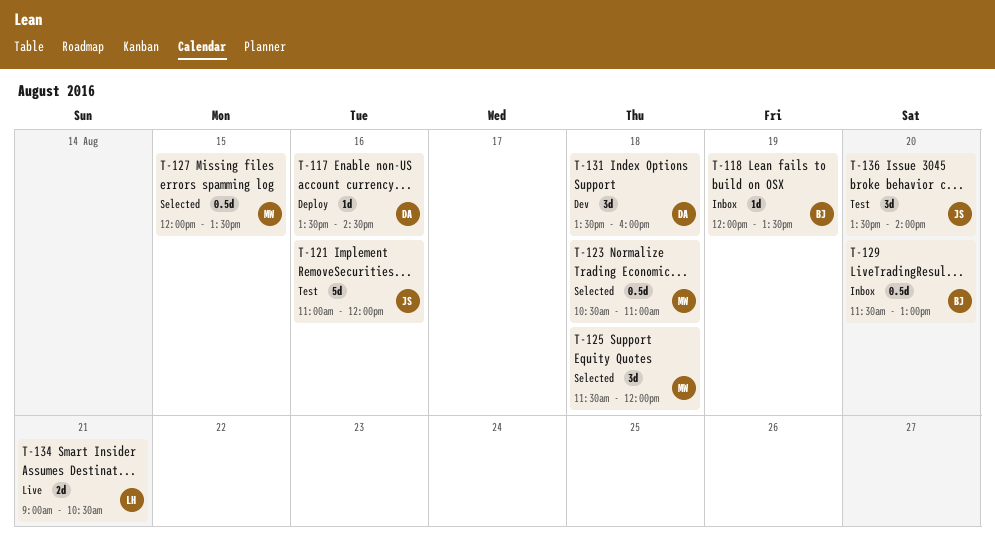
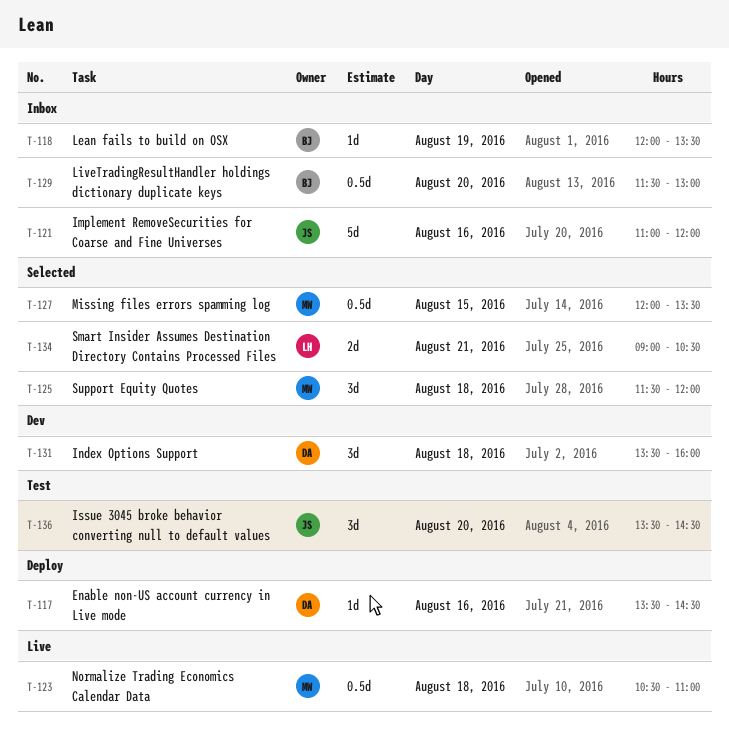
T-121, status: Test -> Inbox
T-123, status: Selected -> Live
T-134, status: Live -> Selected
T-136, ends: 14:00 -> 14:30

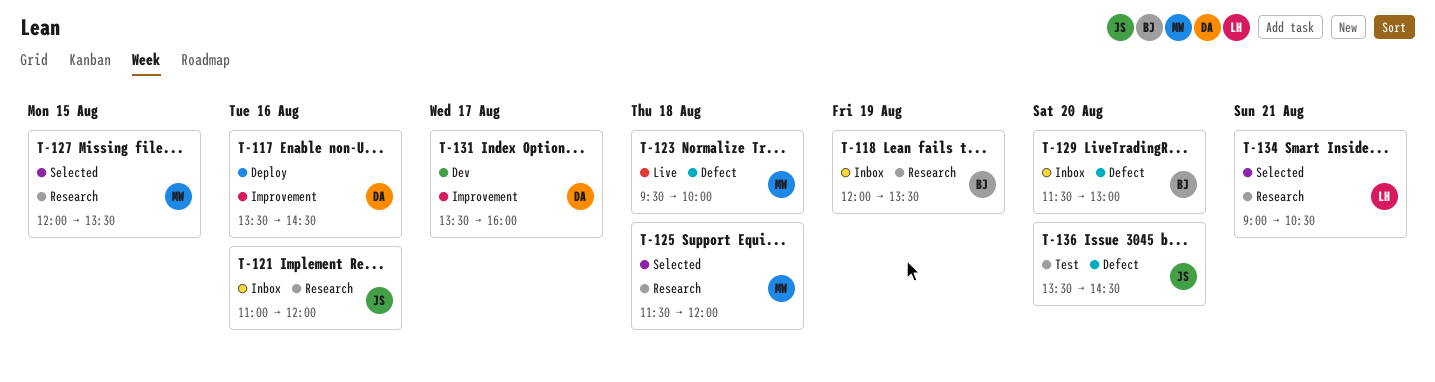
T-123, begins: 10:30 -> 09:30
T-123, ends: 11:00 -> 10:00
T-131, day: Aug 18 -> Aug 17

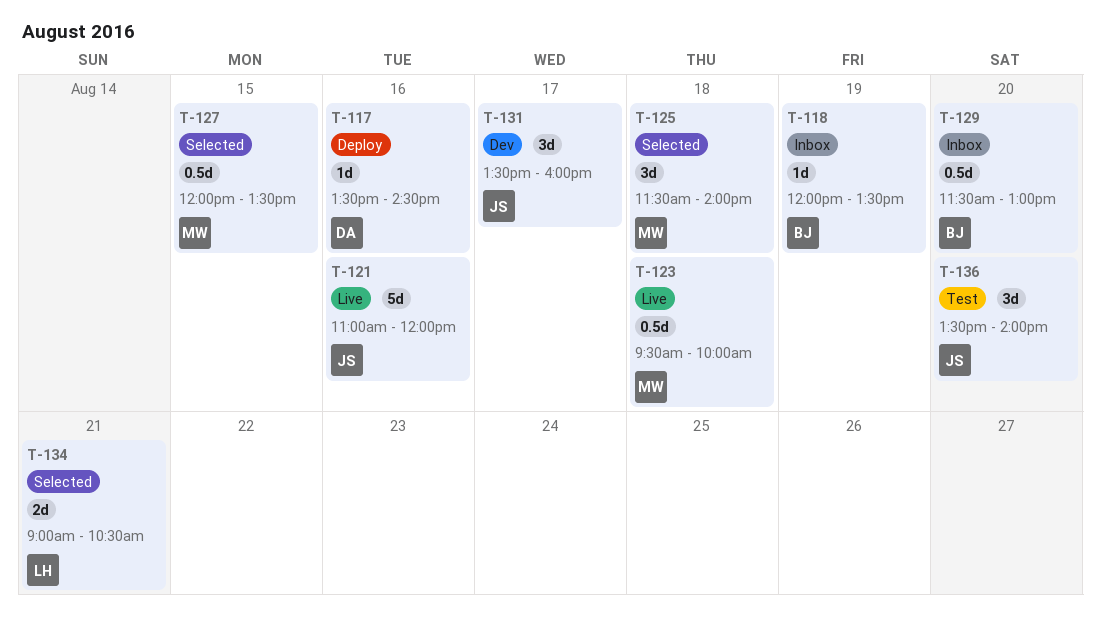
T-121, status: Inbox -> Live
T-125, ends: 12:00 -> 14:00
T-131, owner: DA -> JS
T-136, ends: 14:30 -> 14:00

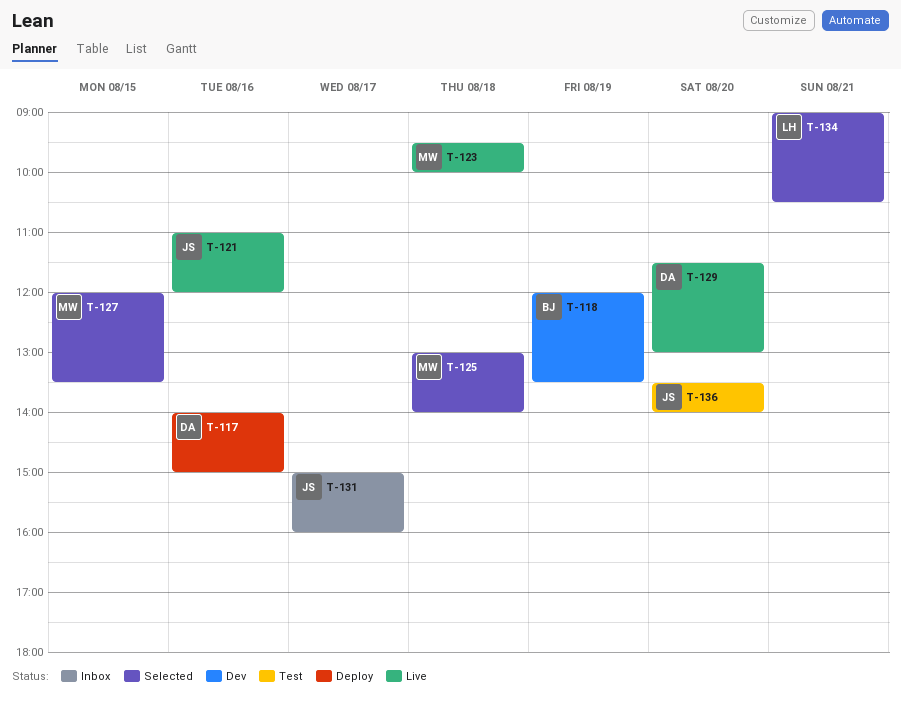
T-117, begins: 13:30 -> 14:00
T-117, ends: 14:30 -> 15:00
T-118, status: Inbox -> Dev
T-125, begins: 11:30 -> 13:00
T-129, status: Inbox -> Live
T-129, owner: BJ -> DA
T-131, status: Dev -> Inbox
T-131, begins: 13:30 -> 15:00

